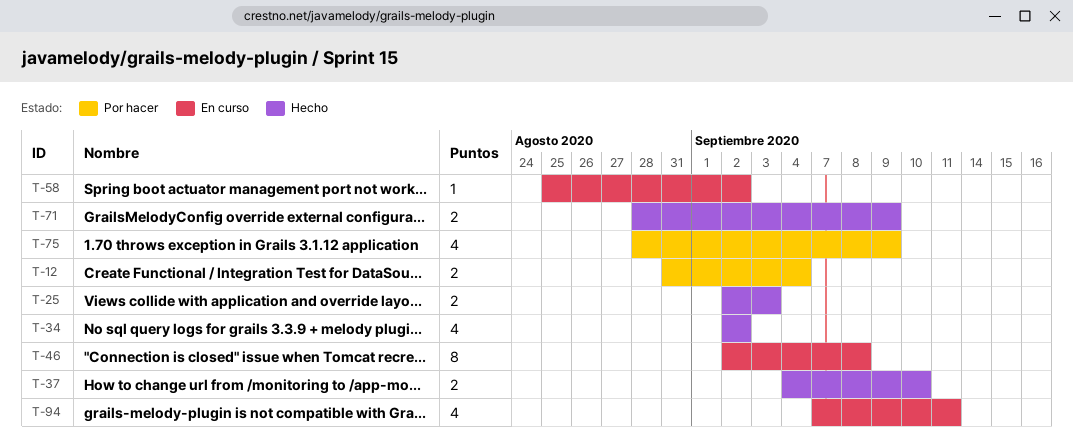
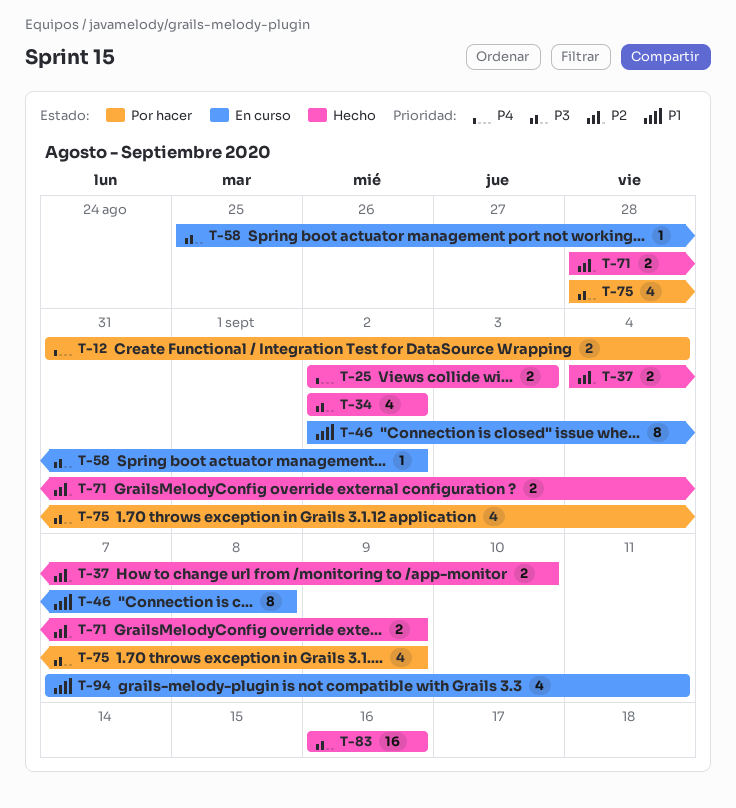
T-83: none -> present

